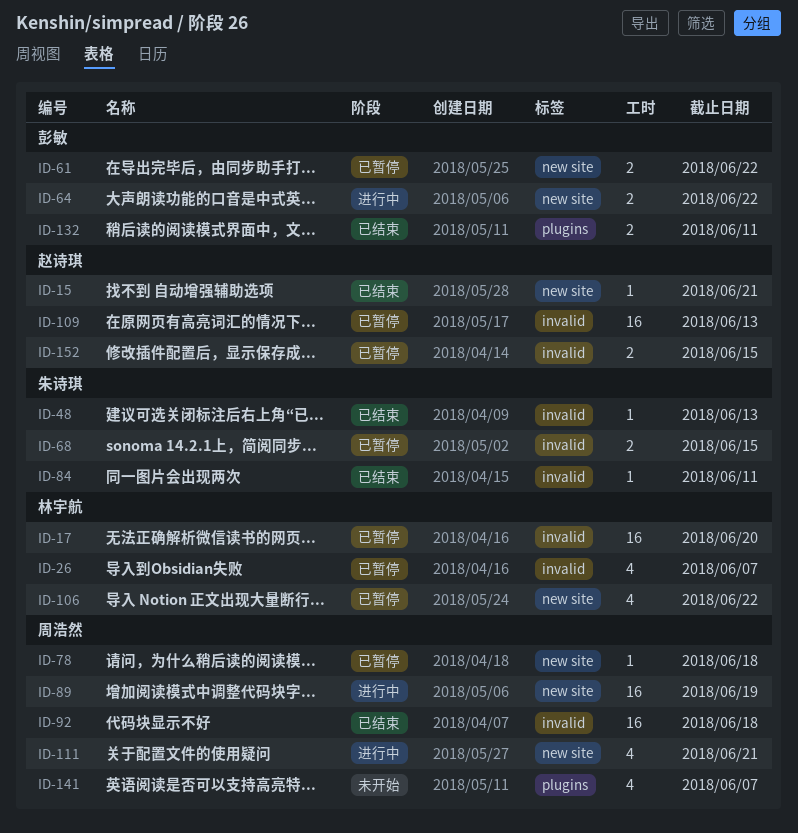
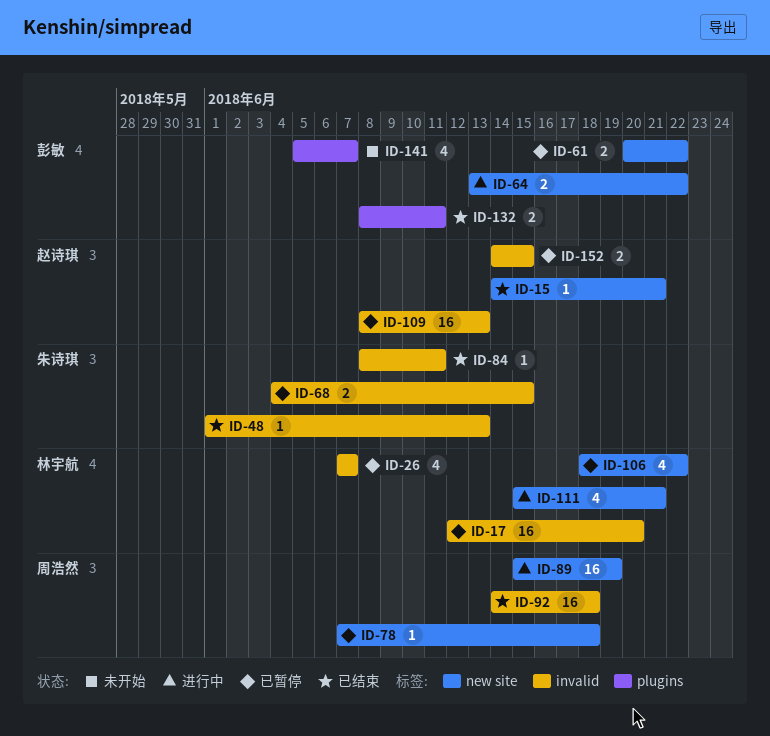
ID-111, owner: 周浩然 -> 林宇航
ID-141, owner: 周浩然 -> 彭敏

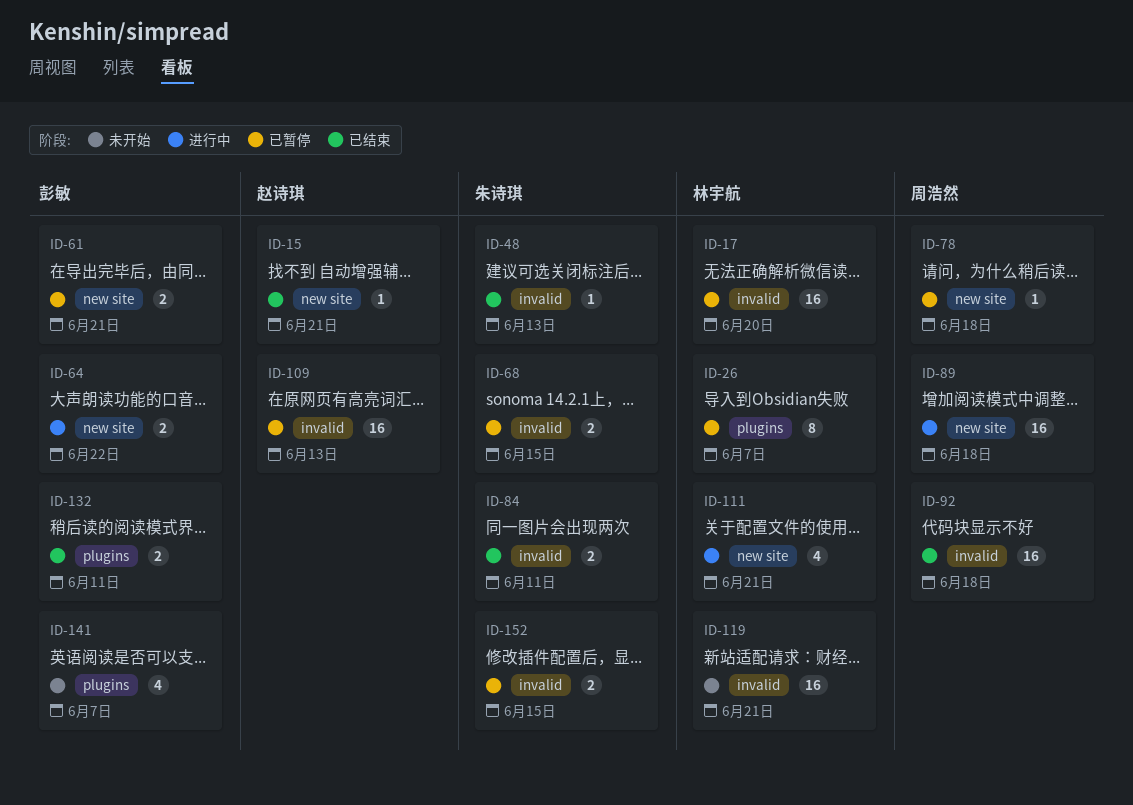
ID-26, label: invalid -> plugins
ID-26, estimate: 4 -> 8
ID-61, due: Jun 22 -> Jun 21
ID-84, estimate: 1 -> 2
ID-89, due: Jun 19 -> Jun 18
ID-106: present -> none
ID-119: none -> present
ID-152, owner: 赵诗琪 -> 朱诗琪

